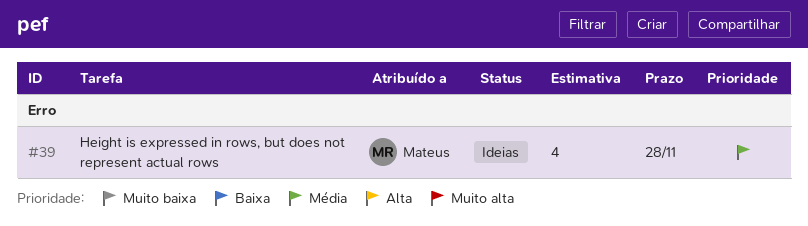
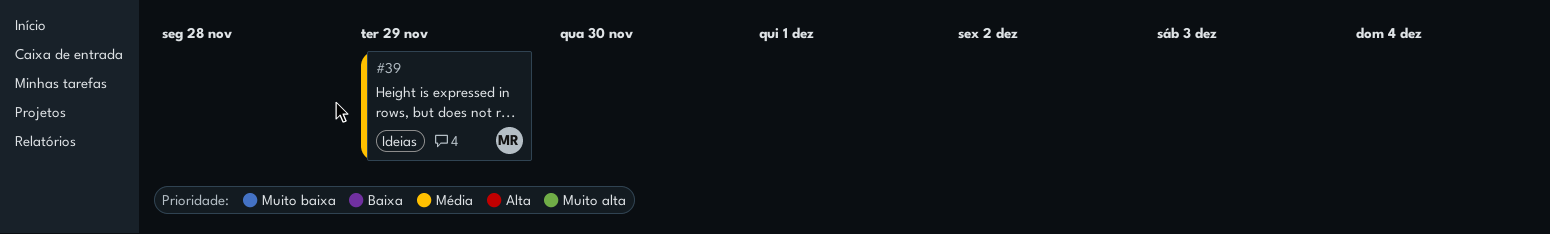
#39, due: Nov 28 -> Nov 29

